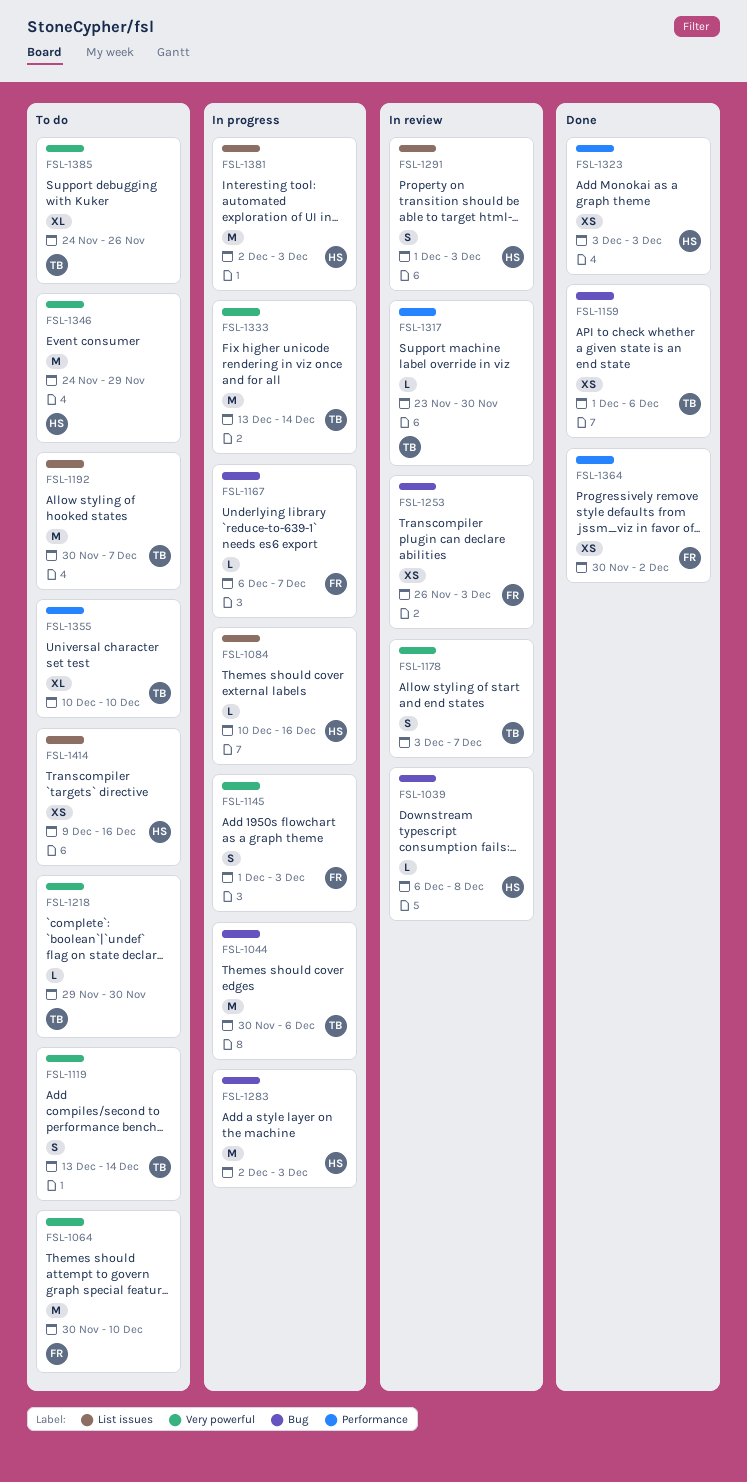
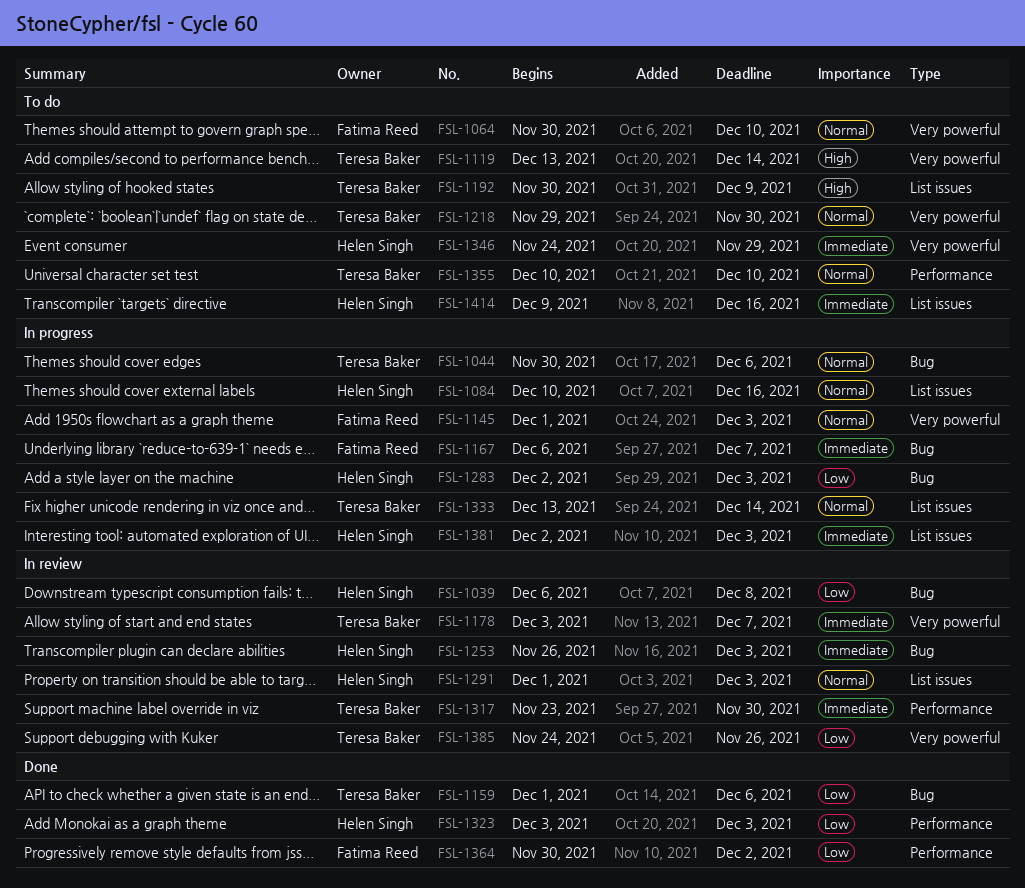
FSL-1192, due: Dec 7 -> Dec 9
FSL-1253, owner: Fatima Reed -> Helen Singh
FSL-1333, label: Very powerful -> List issues
FSL-1385, status: To do -> In review

